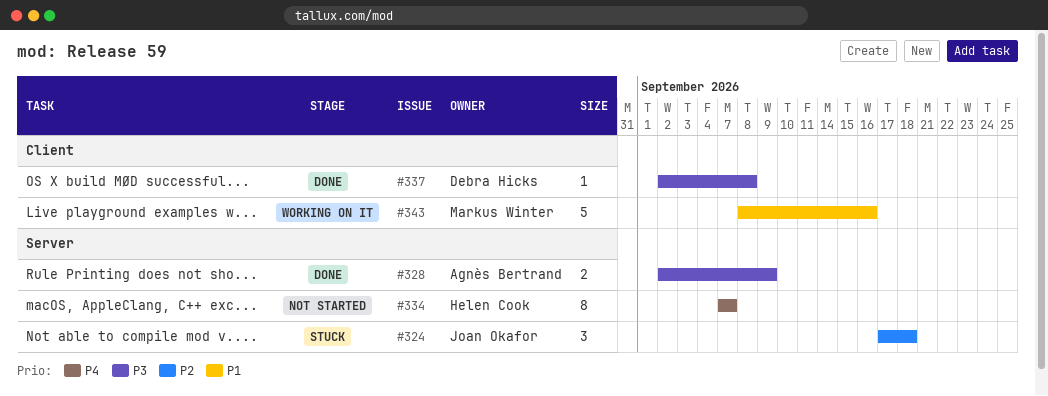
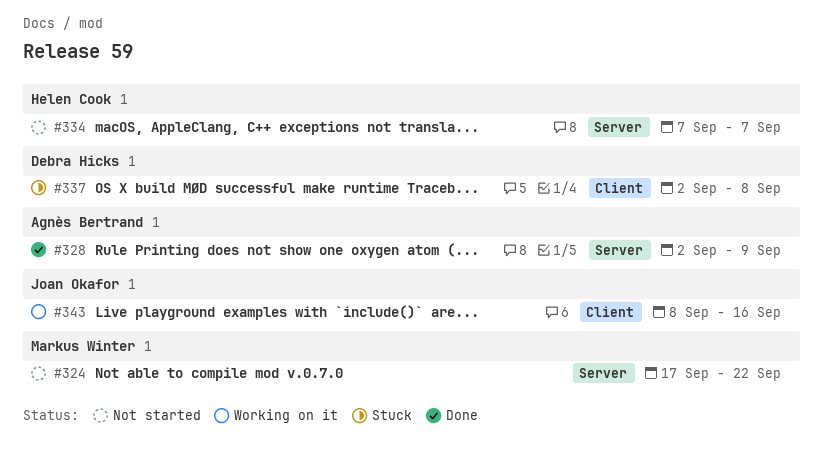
#324, status: Stuck -> Not started
#324, owner: Joan Okafor -> Markus Winter
#324, due: Sep 18 -> Sep 22
#337, status: Done -> Stuck
#343, owner: Markus Winter -> Joan Okafor

